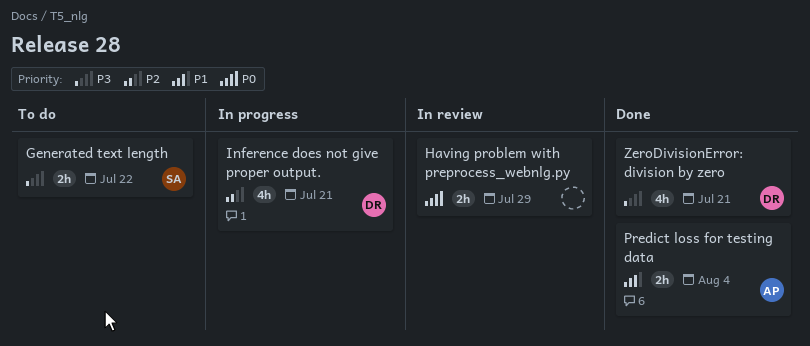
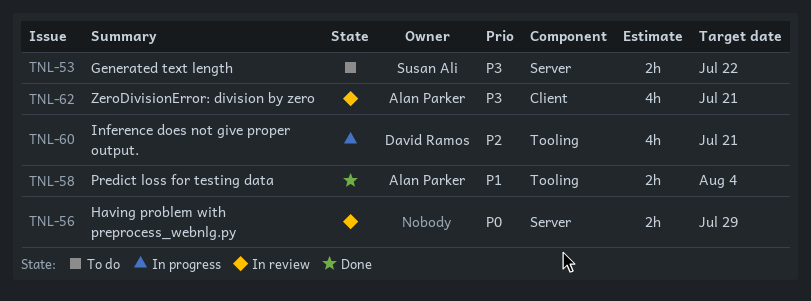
ZeroDivisionError: division by zero, status: Done -> In review
ZeroDivisionError: division by zero, owner: David Ramos -> Alan Parker

